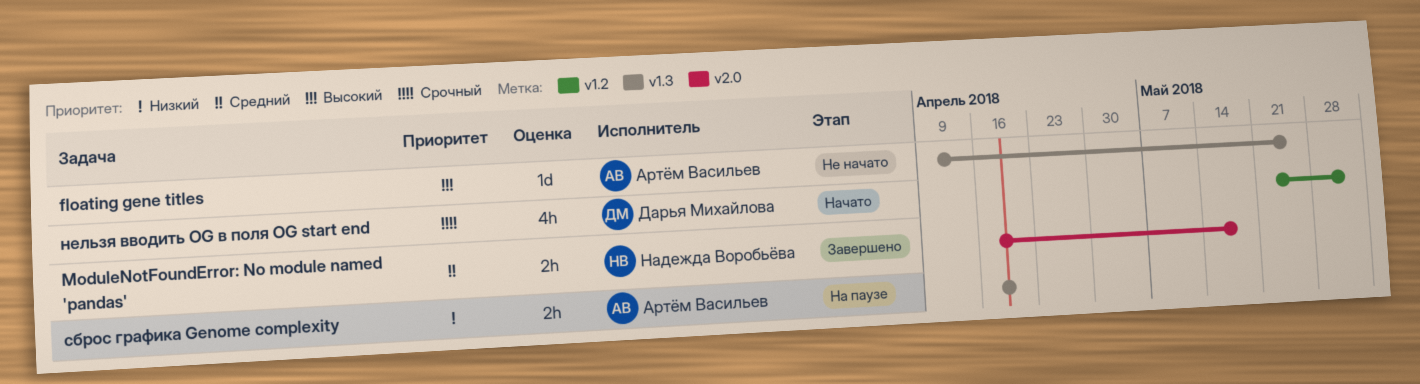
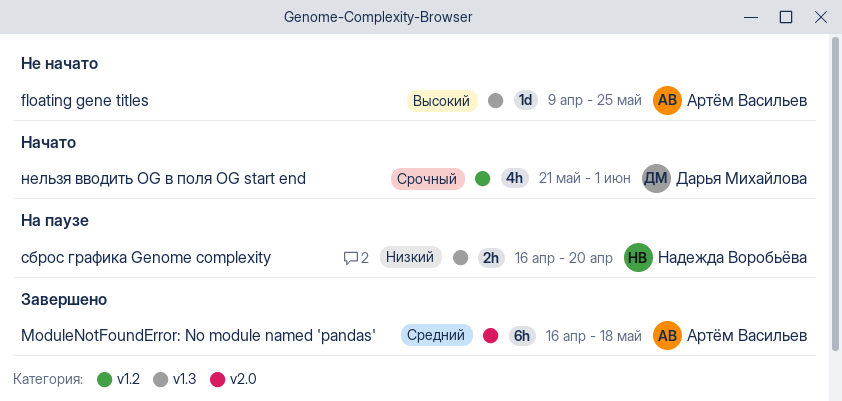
ModuleNotFoundError: No module named 'pandas', owner: Надежда Воробьёва -> Артём Васильев
ModuleNotFoundError: No module named 'pandas', estimate: 2h -> 6h
сброс графика Genome complexity, owner: Артём Васильев -> Надежда Воробьёва

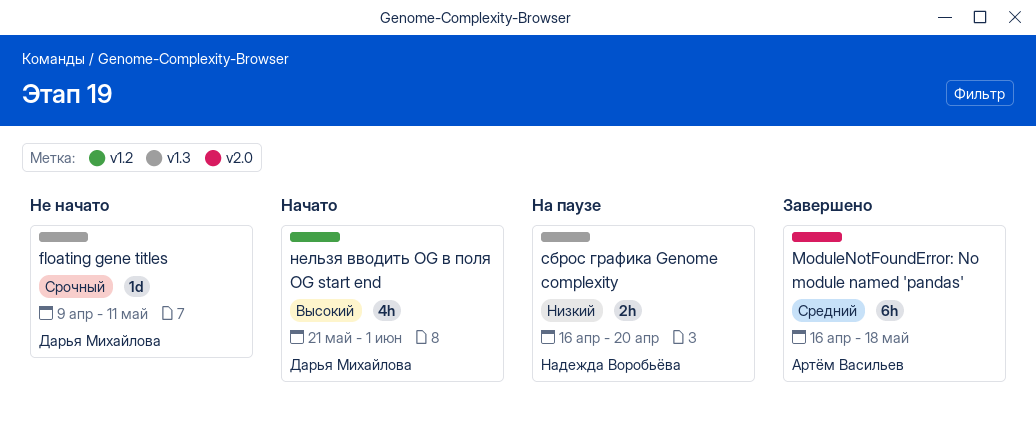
floating gene titles, owner: Артём Васильев -> Дарья Михайлова
floating gene titles, priority: Высокий -> Срочный
floating gene titles, due: May 25 -> May 11
нельзя вводить OG в поля OG start end, priority: Срочный -> Высокий

